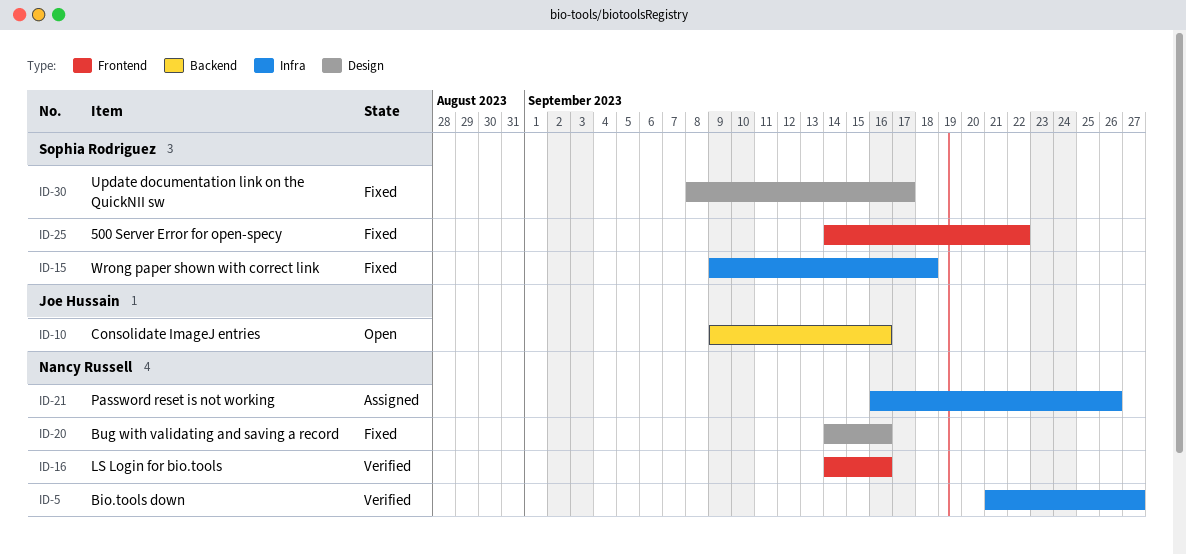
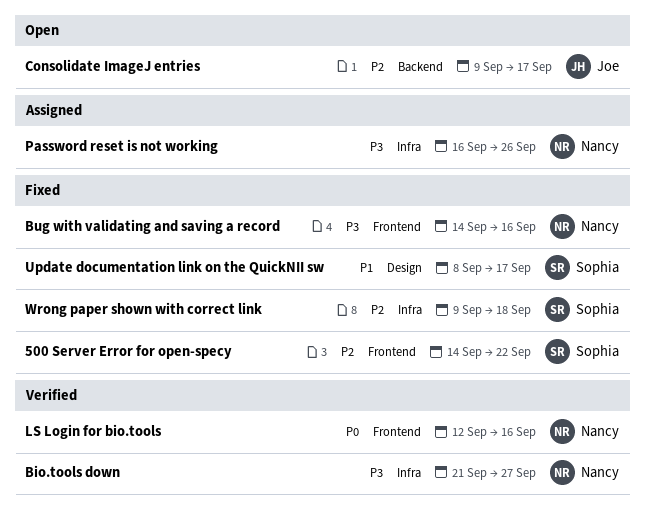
Bug with validating and saving a record, label: Design -> Frontend
Consolidate ImageJ entries, due: Sep 16 -> Sep 17
LS Login for bio.tools, start: Sep 14 -> Sep 12

